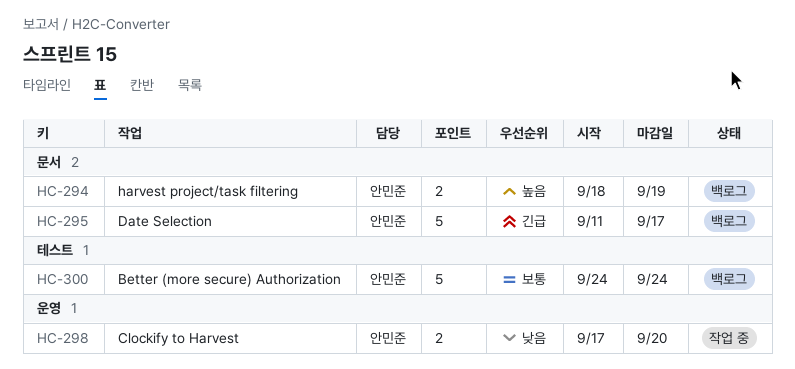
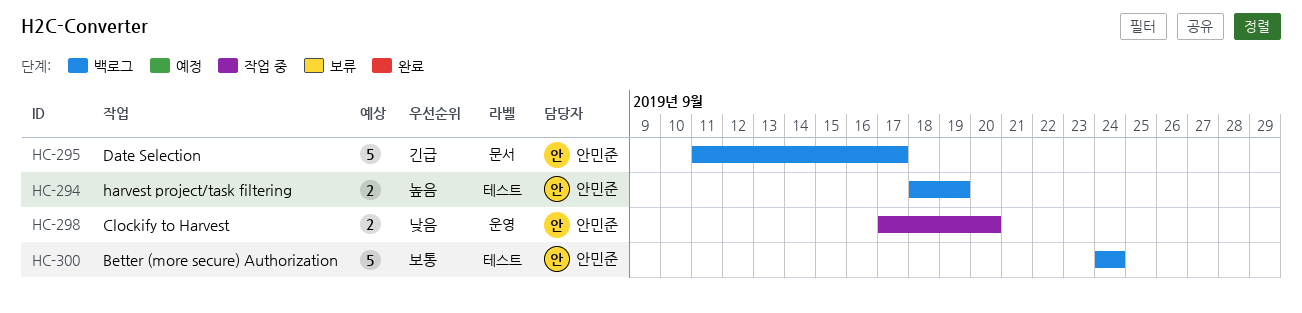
HC-294, label: 문서 -> 테스트

